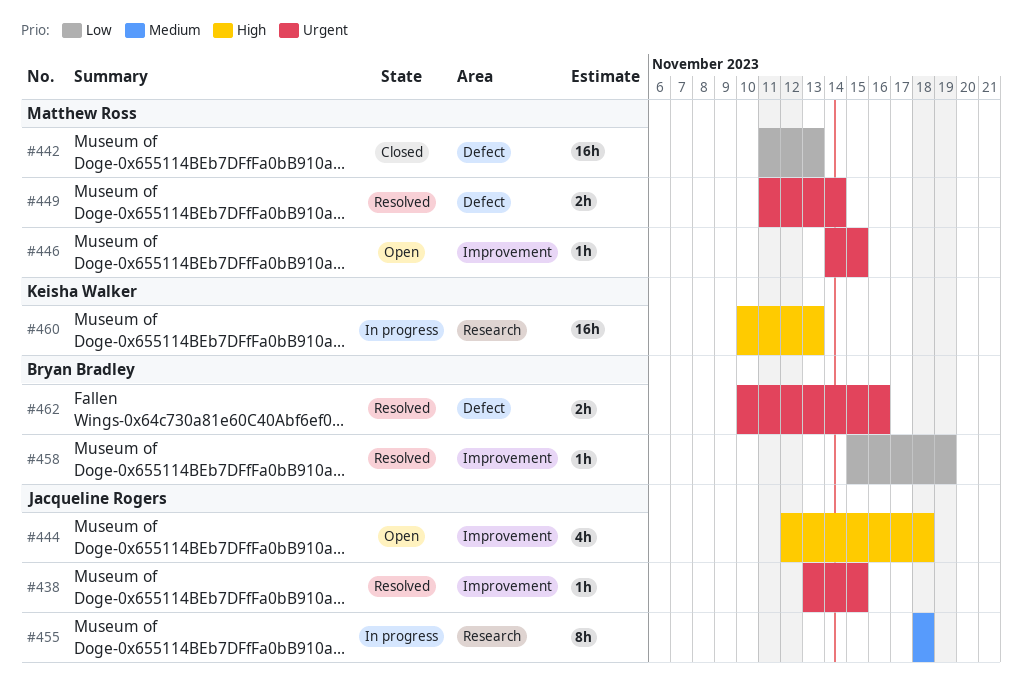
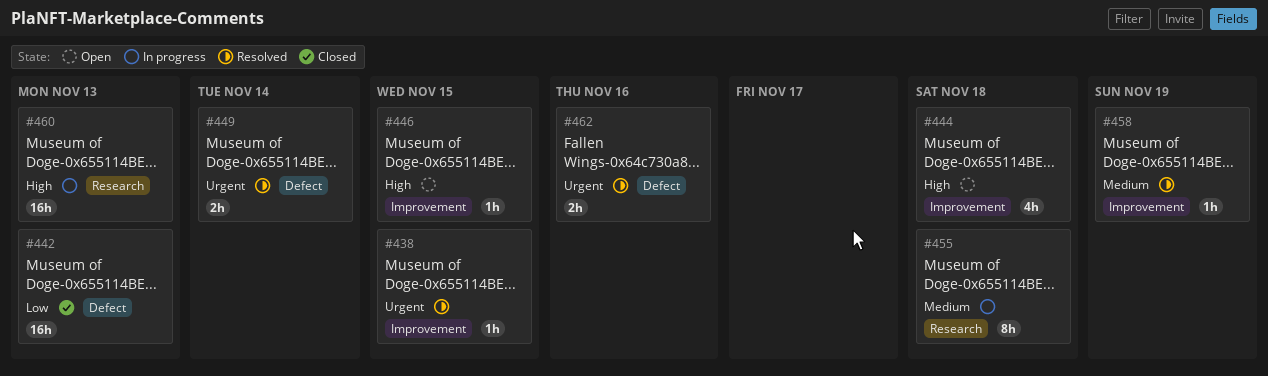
#446, priority: Urgent -> High
#458, priority: Low -> Medium

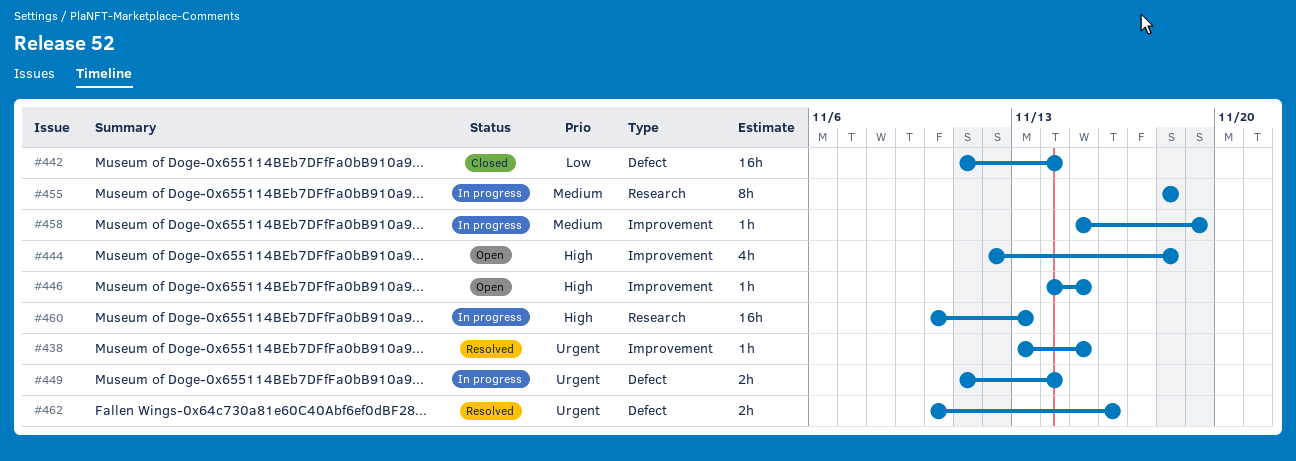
#442, due: Nov 13 -> Nov 14
#449, status: Resolved -> In progress
#458, status: Resolved -> In progress

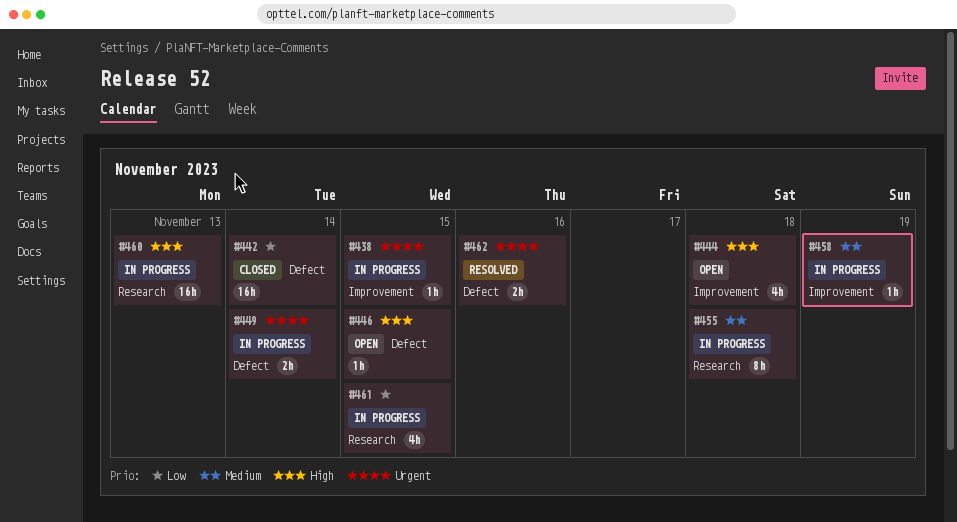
#438, status: Resolved -> In progress
#446, label: Improvement -> Defect
#461: none -> present

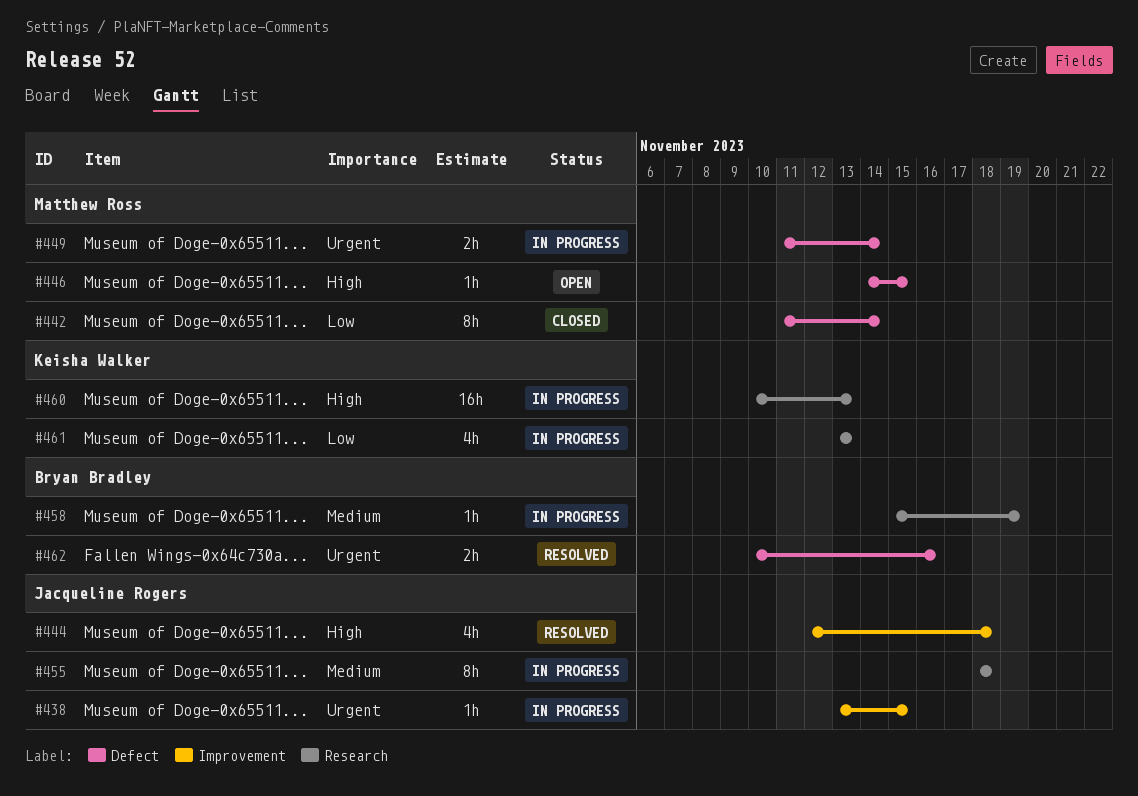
#442, estimate: 16h -> 8h
#444, status: Open -> Resolved
#458, label: Improvement -> Research
#461, due: Nov 15 -> Nov 13

